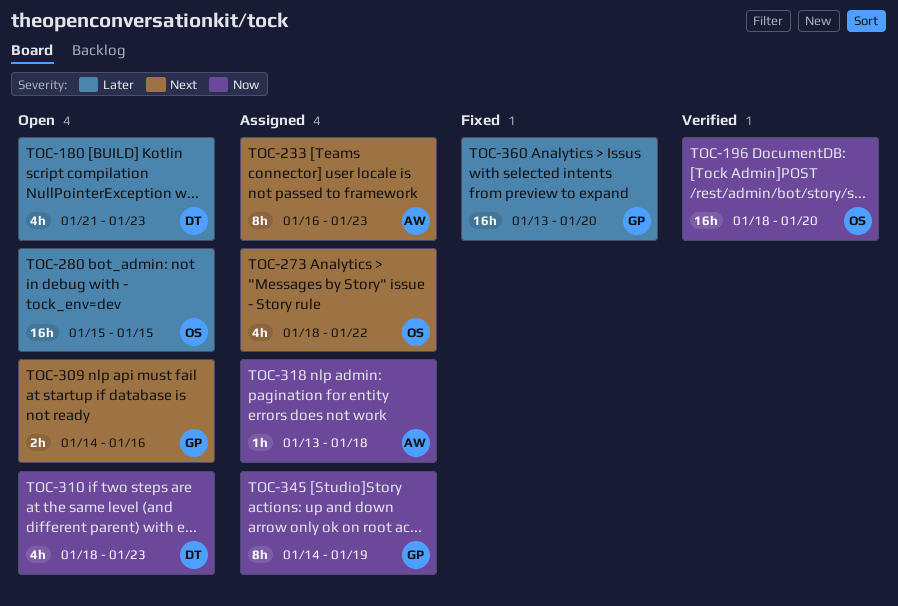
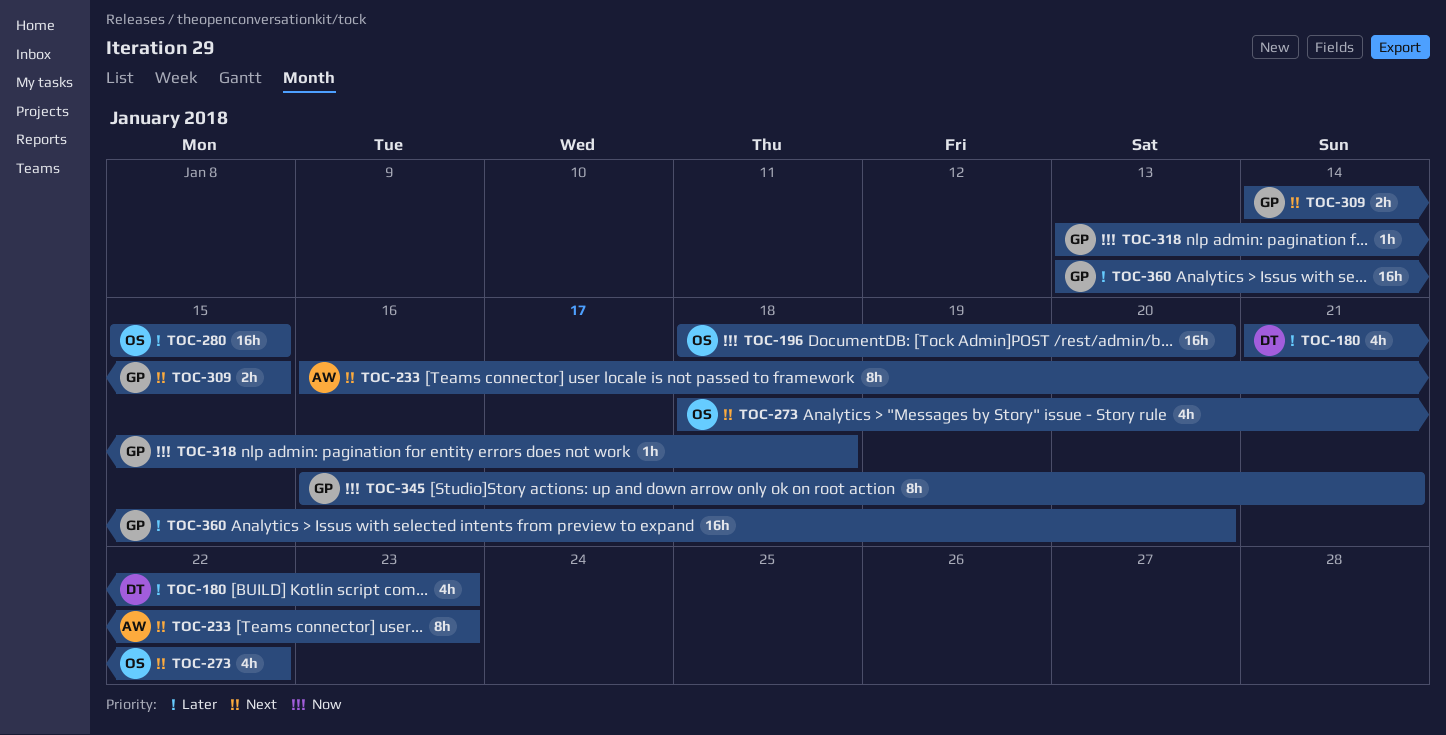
TOC-309, due: Jan 16 -> Jan 15
TOC-310: present -> none
TOC-318, owner: AW -> GP
TOC-345, start: Jan 14 -> Jan 16
TOC-345, due: Jan 19 -> Jan 21

